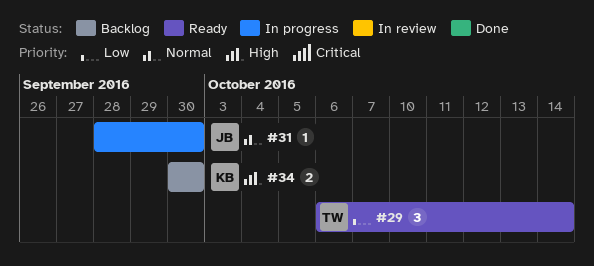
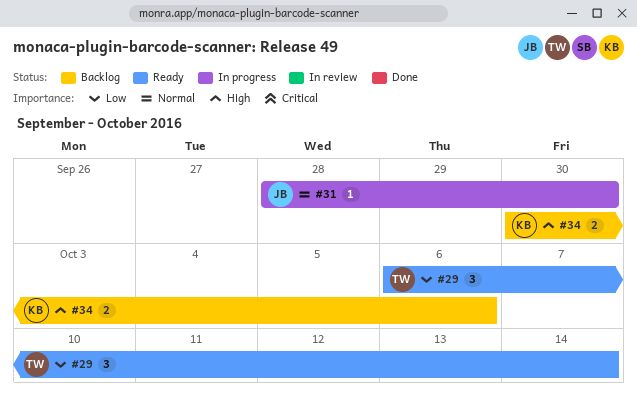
#34, due: Sep 30 -> Oct 6

